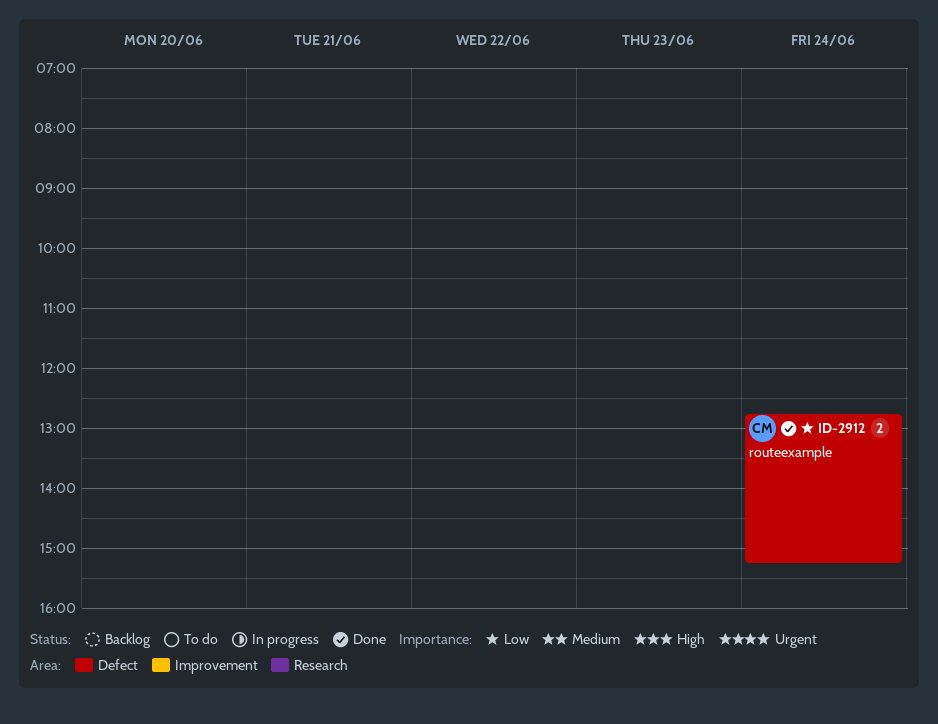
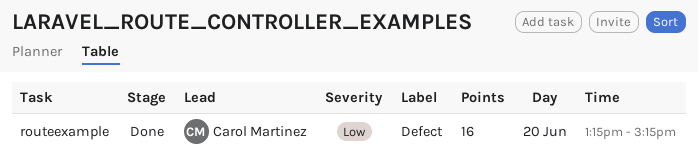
routeexample, estimate: 2 -> 16
routeexample, day: Jun 24 -> Jun 20
routeexample, begins: 12:45 -> 13:15

